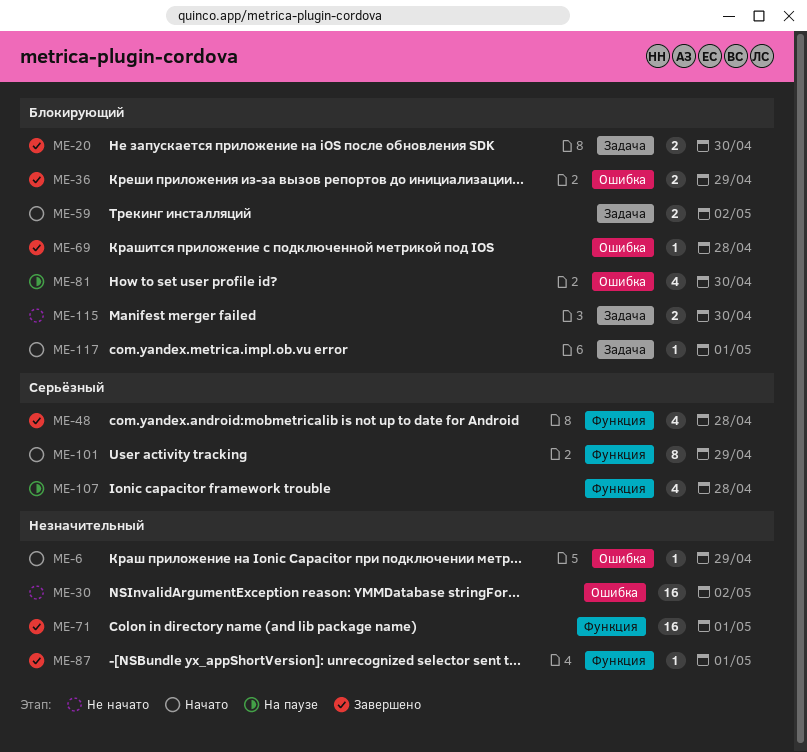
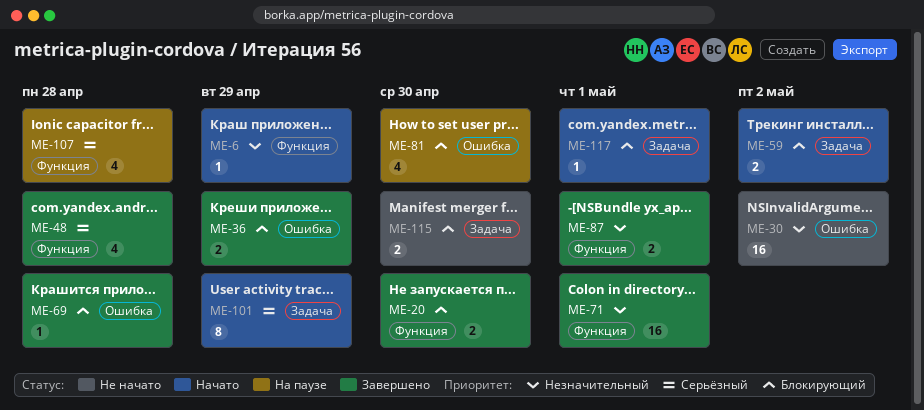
ME-6, label: Ошибка -> Функция
ME-20, label: Задача -> Функция
ME-87, estimate: 1 -> 2
ME-101, label: Функция -> Задача

